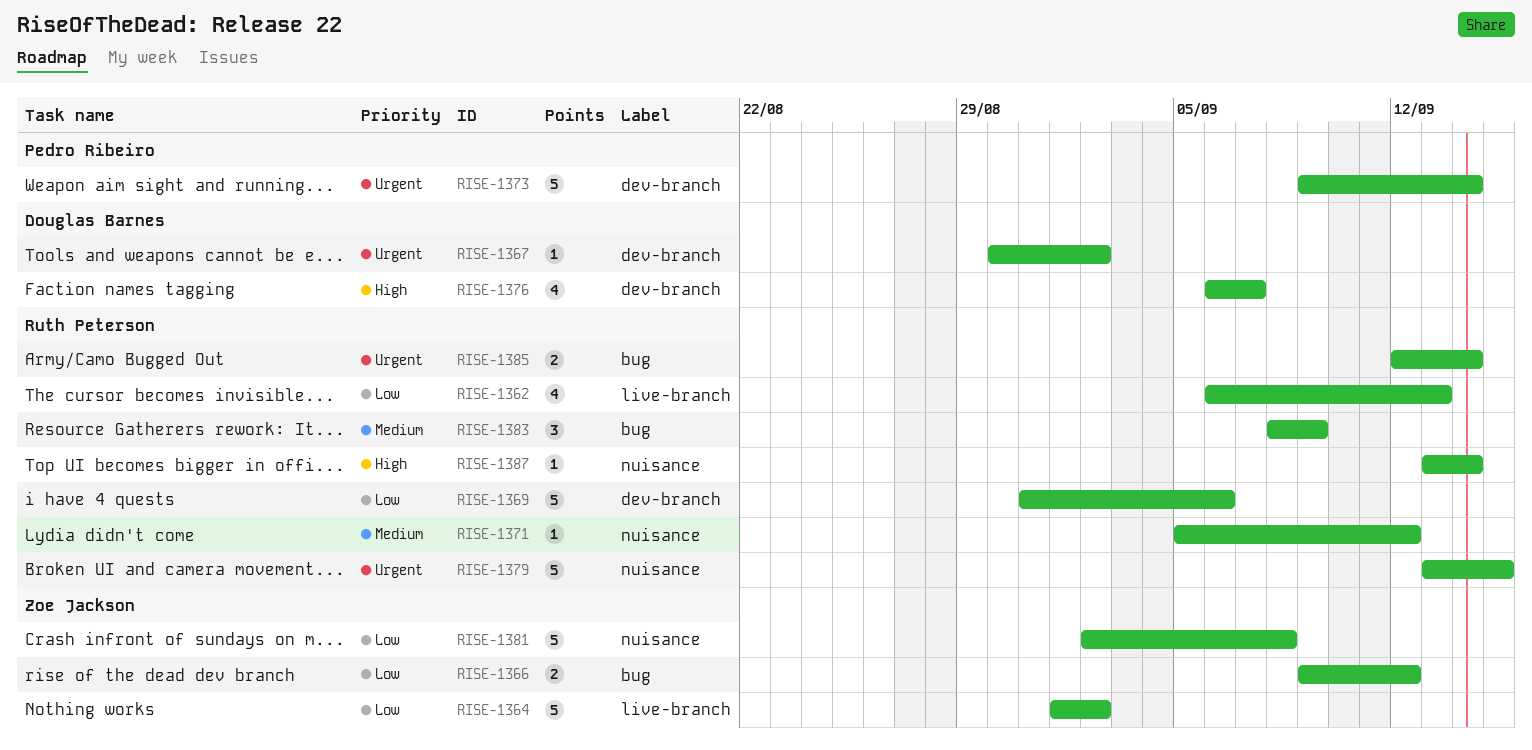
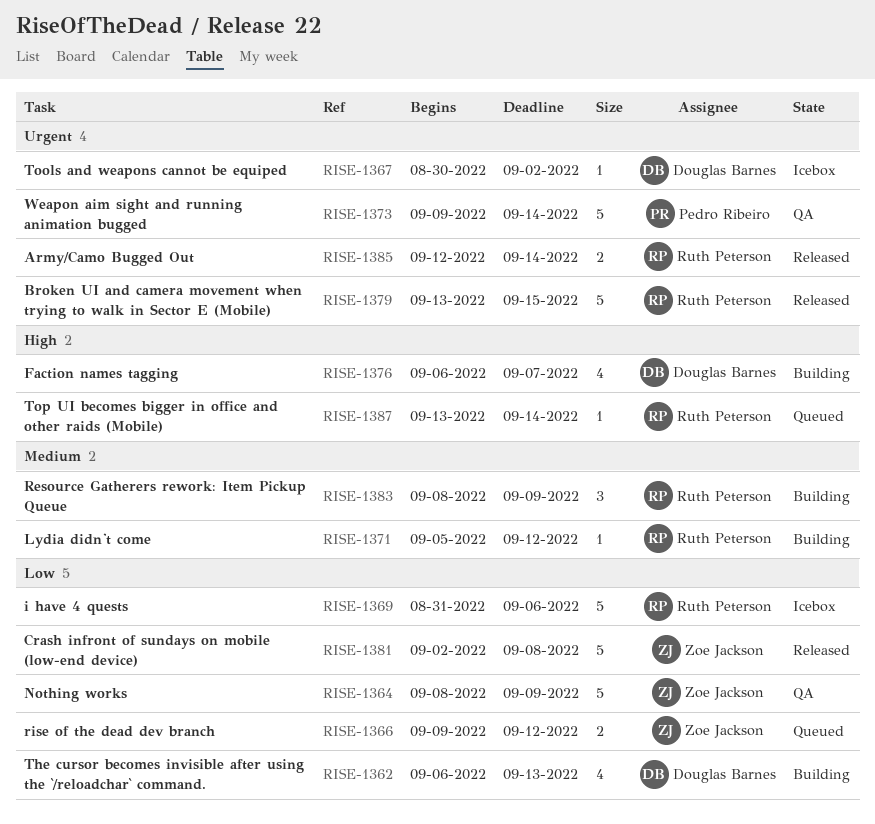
RISE-1362, owner: Ruth Peterson -> Douglas Barnes
RISE-1364, start: Sep 1 -> Sep 8
RISE-1364, due: Sep 2 -> Sep 9

